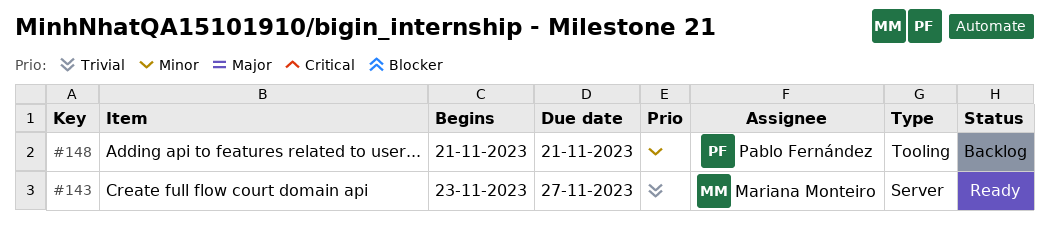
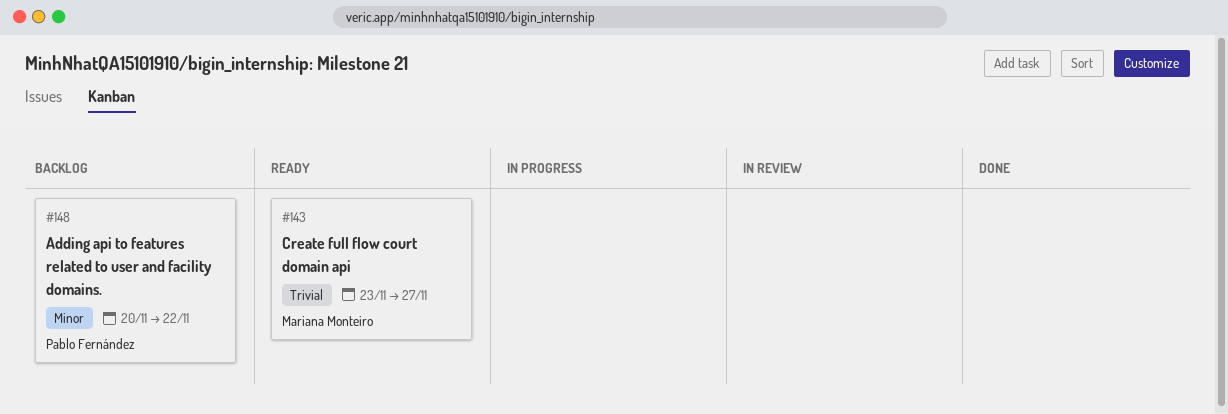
#148, start: Nov 21 -> Nov 20
#148, due: Nov 21 -> Nov 22

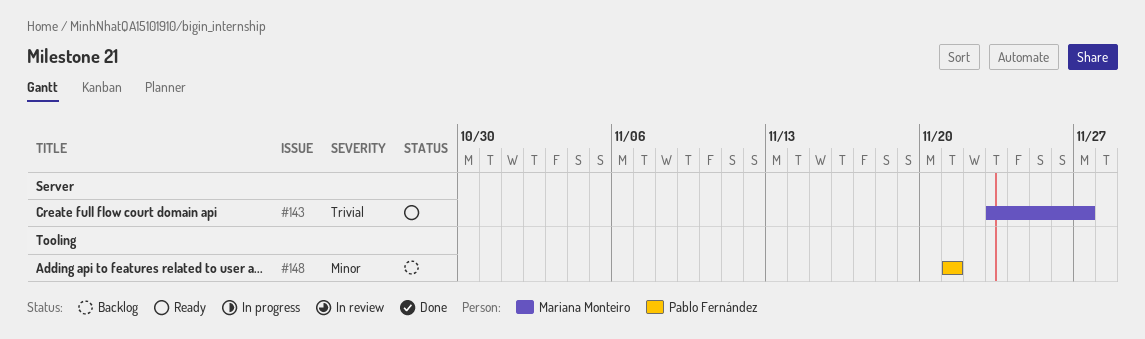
#148, start: Nov 20 -> Nov 21
#148, due: Nov 22 -> Nov 21

